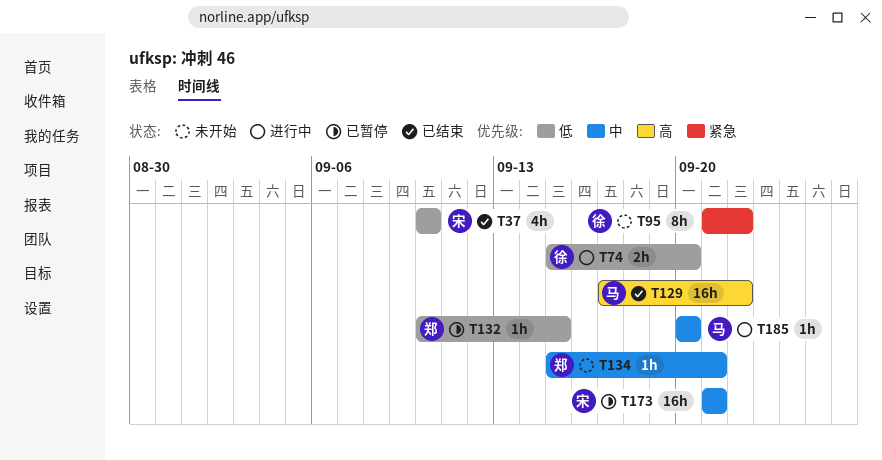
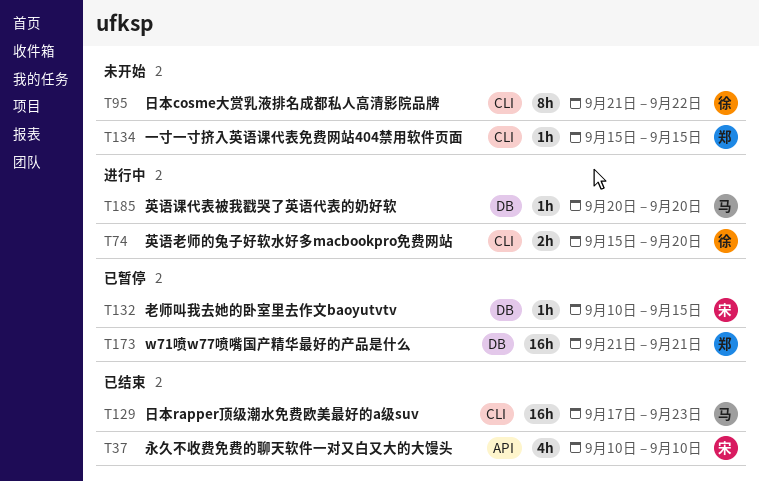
T129, due: Sep 22 -> Sep 23
T132, owner: 郑 -> 宋
T134, due: Sep 21 -> Sep 15
T173, owner: 宋 -> 郑

